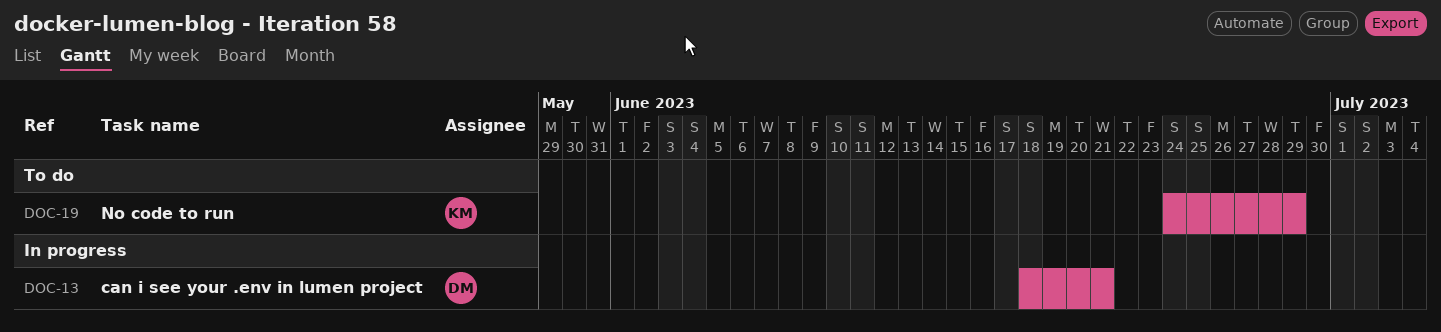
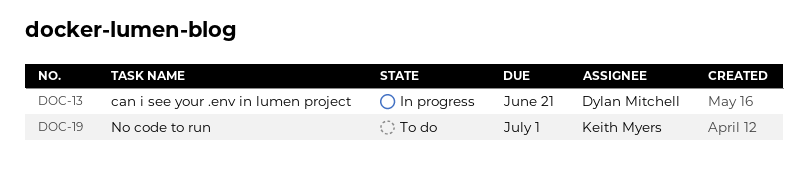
DOC-19, due: Jun 29 -> Jul 1

